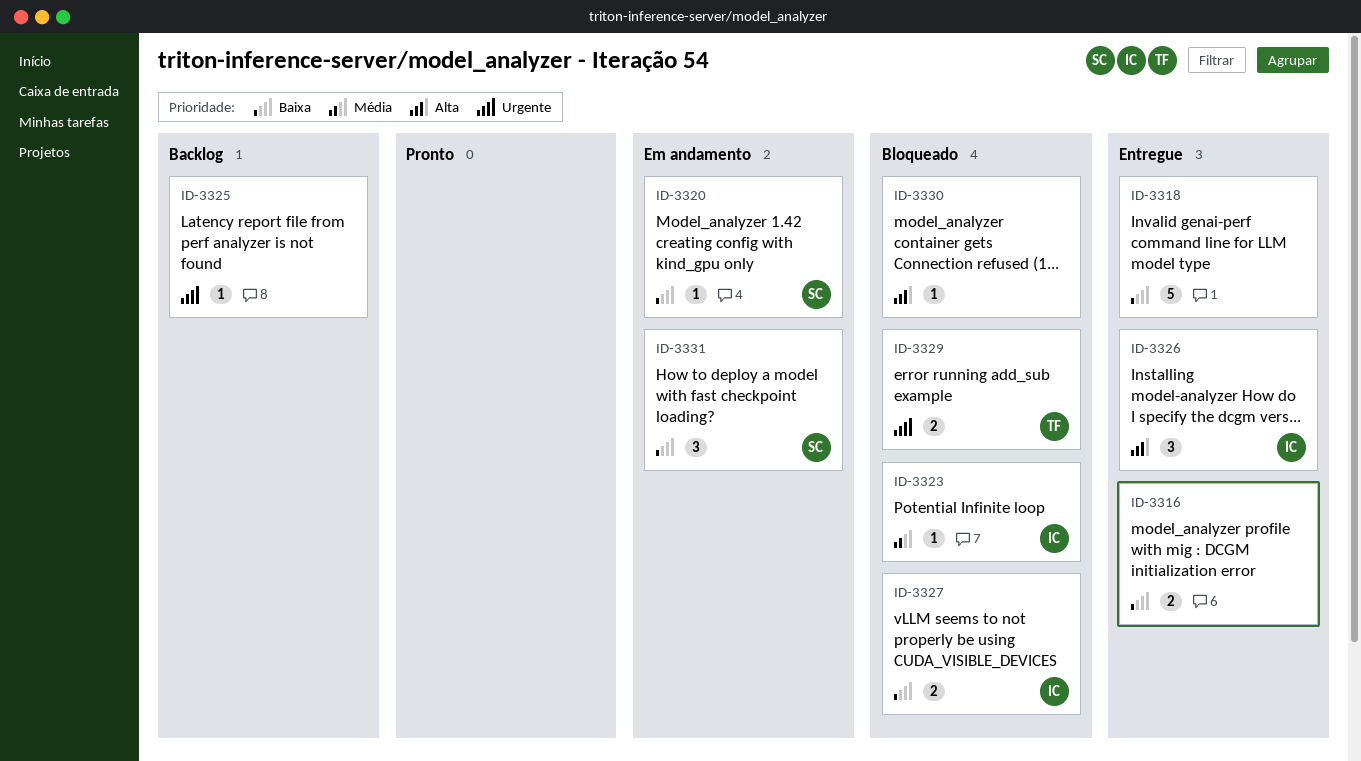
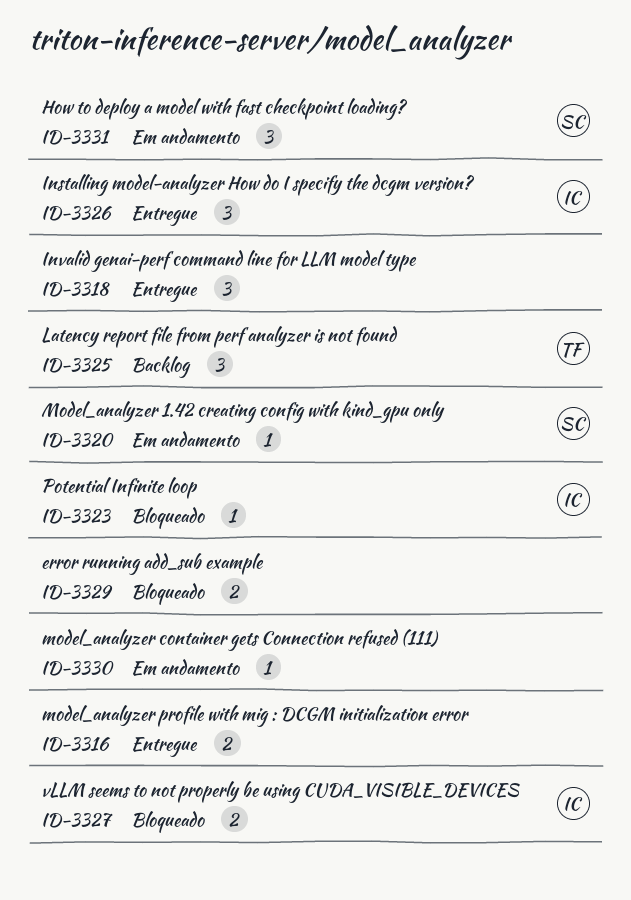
ID-3318, estimate: 5 -> 3
ID-3325, owner: none -> TF
ID-3325, estimate: 1 -> 3
ID-3329, owner: TF -> none
ID-3330, status: Bloqueado -> Em andamento

